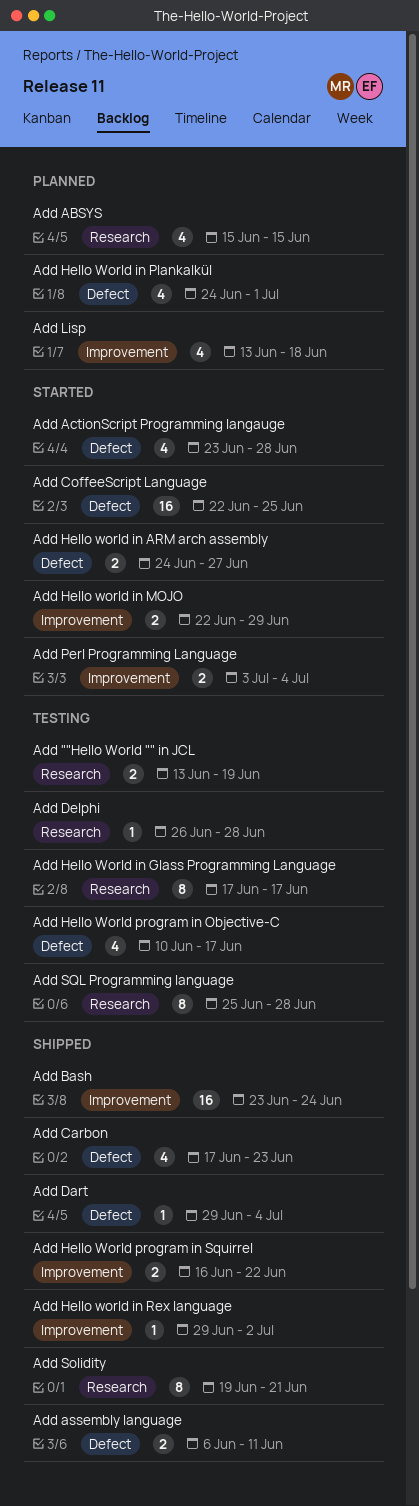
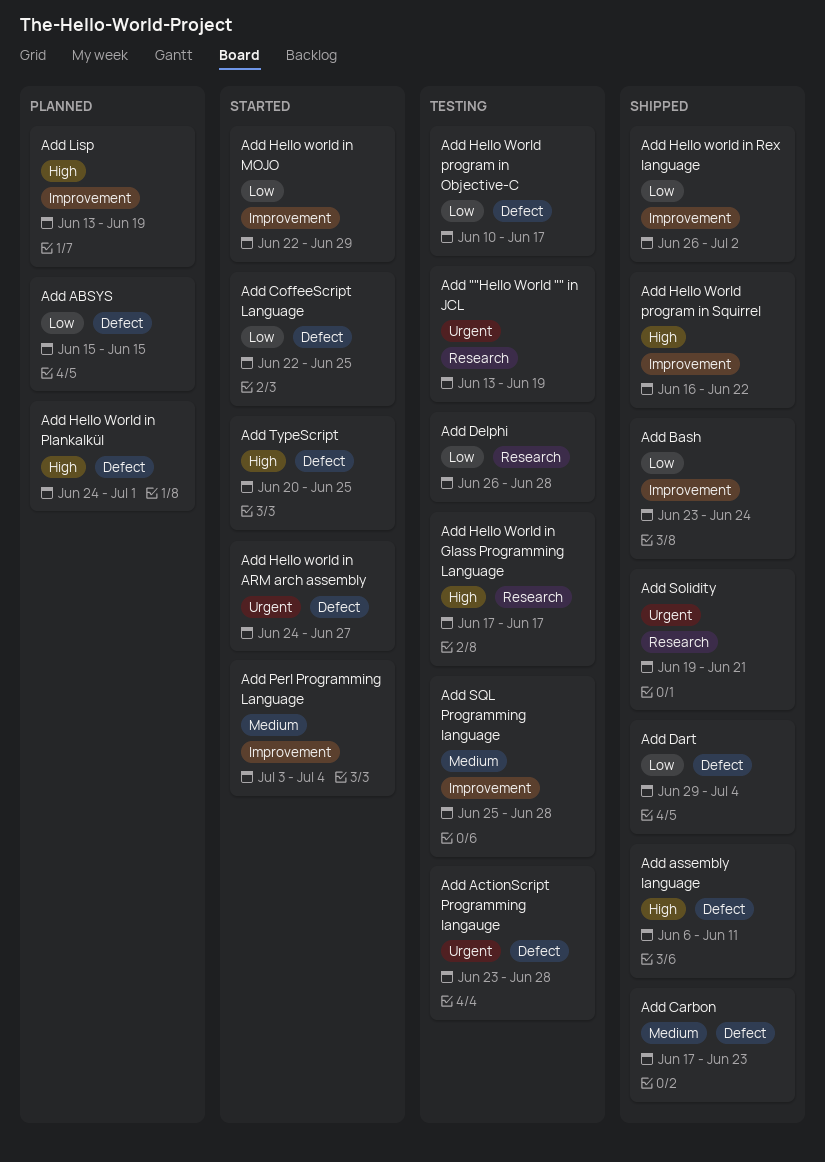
Add ABSYS, label: Research -> Defect
Add ActionScript Programming langauge, status: Started -> Testing
Add Hello world in Rex language, start: Jun 29 -> Jun 26
Add Lisp, due: Jun 18 -> Jun 19
Add SQL Programming language, label: Research -> Improvement
Add TypeScript: none -> present

